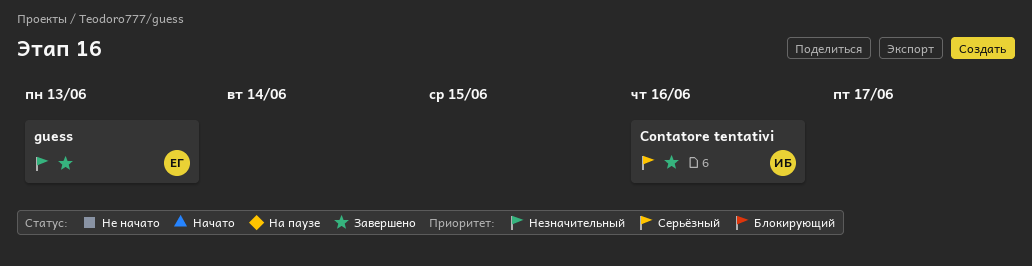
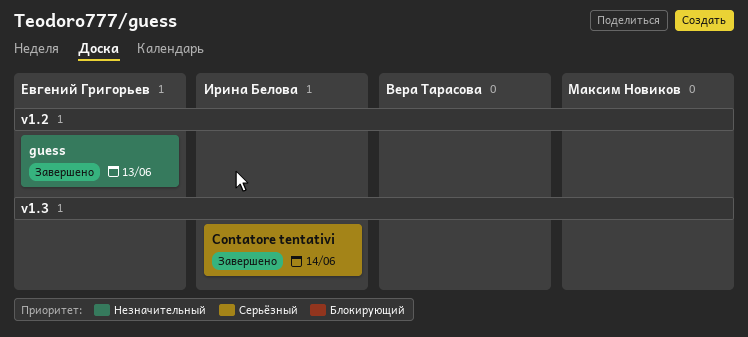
Contatore tentativi, due: Jun 16 -> Jun 14

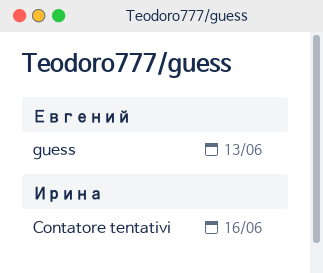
Contatore tentativi, due: Jun 14 -> Jun 16

